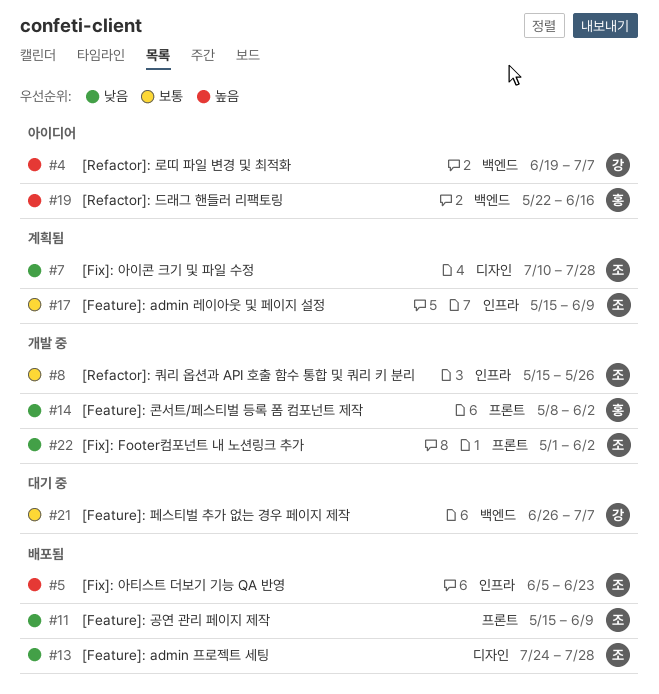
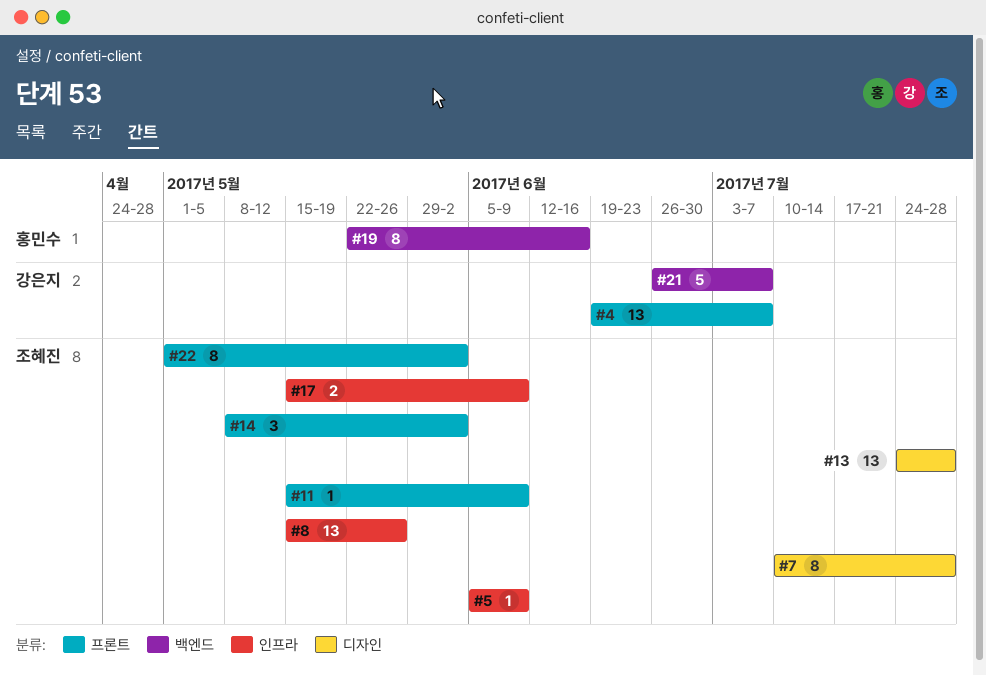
#4, label: 백엔드 -> 프론트
#5, due: Jun 23 -> Jun 9
#14, owner: 홍민수 -> 조혜진

